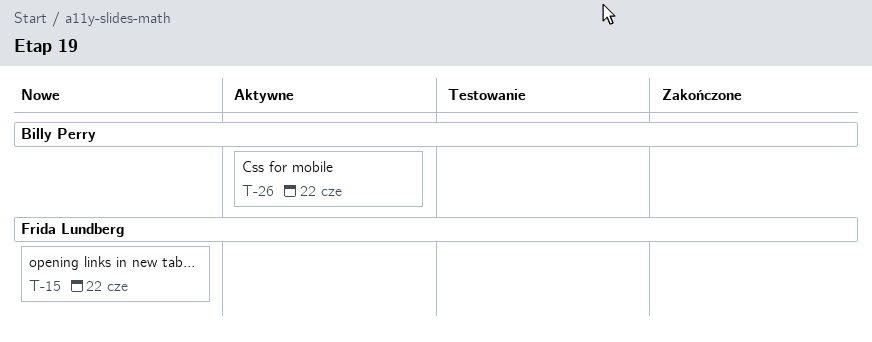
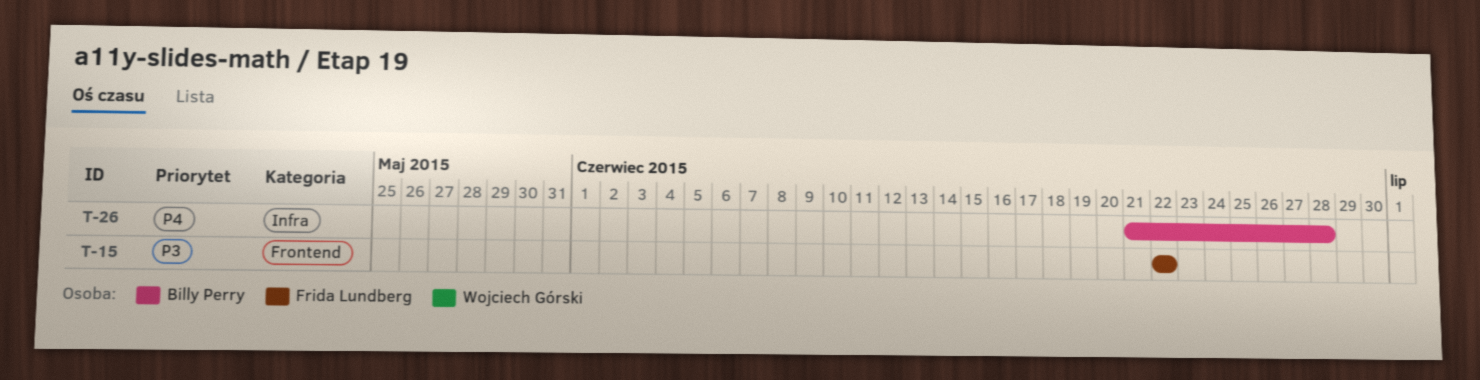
T-26, due: Jun 22 -> Jun 28

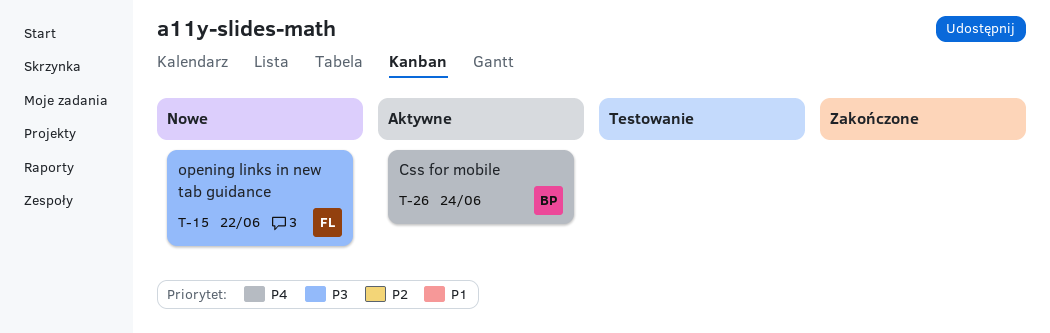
T-26, due: Jun 28 -> Jun 24

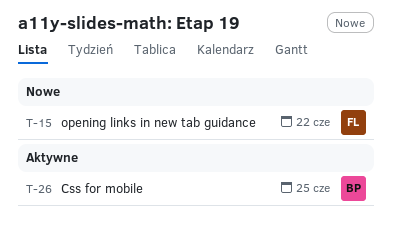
T-26, due: Jun 24 -> Jun 25

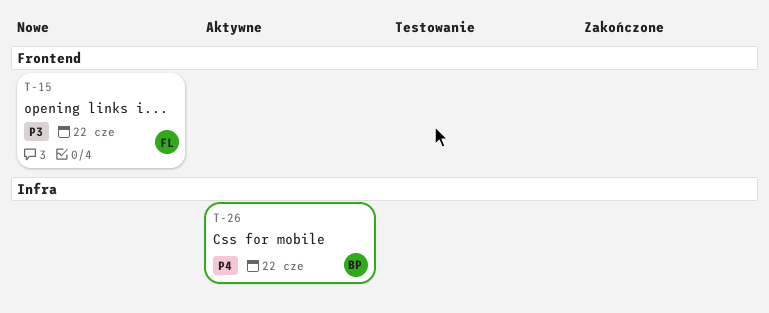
T-26, due: Jun 25 -> Jun 22

